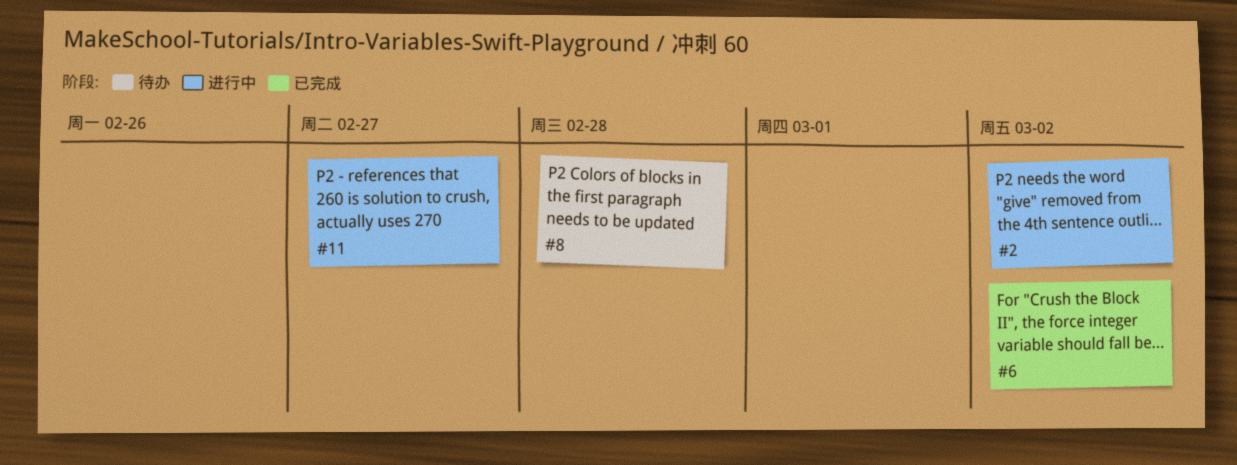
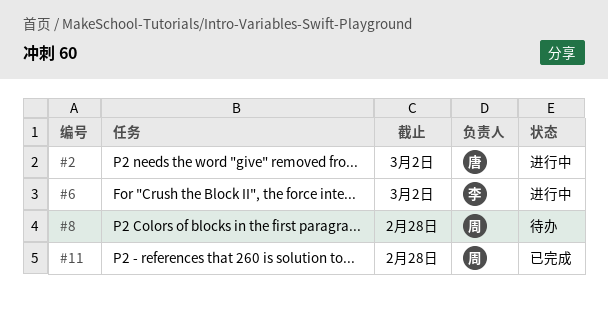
#6, status: 已完成 -> 进行中
#11, status: 进行中 -> 已完成
#11, due: Feb 27 -> Feb 28

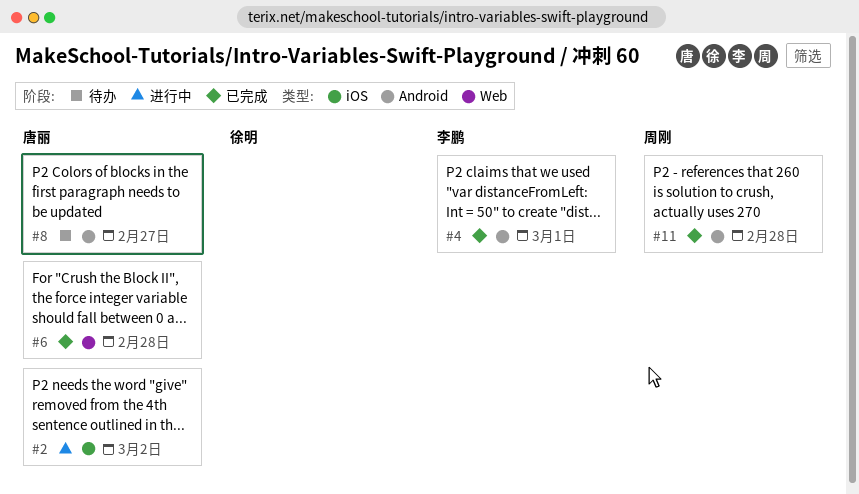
#4: none -> present
#6, status: 进行中 -> 已完成
#6, owner: 李鹏 -> 唐丽
#6, due: Mar 2 -> Feb 28
#8, owner: 周刚 -> 唐丽
#8, due: Feb 28 -> Feb 27

